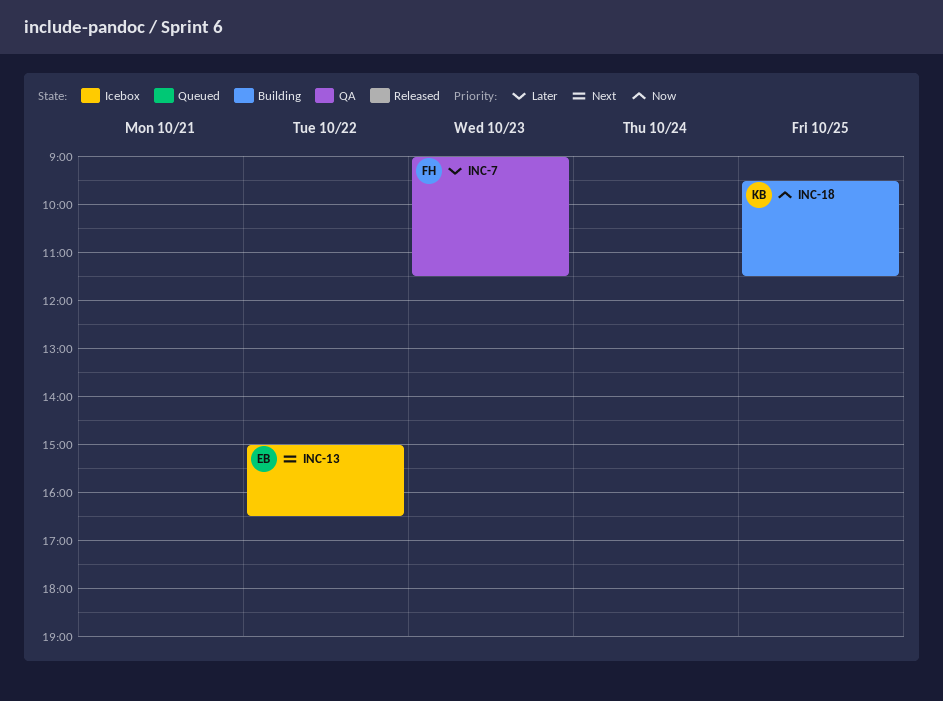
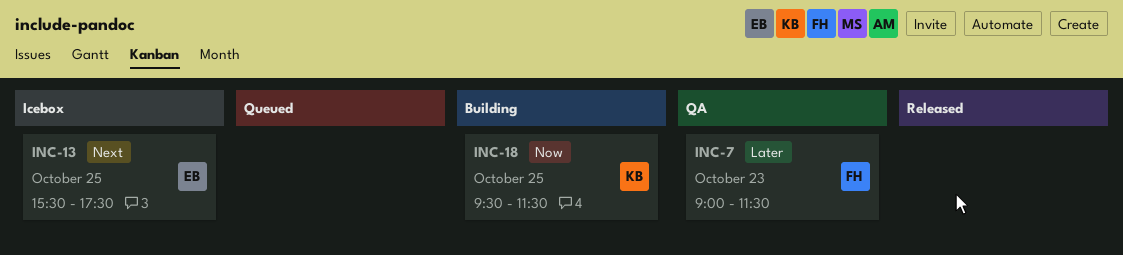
INC-13, day: Oct 22 -> Oct 25
INC-13, begins: 15:00 -> 15:30
INC-13, ends: 16:30 -> 17:30

